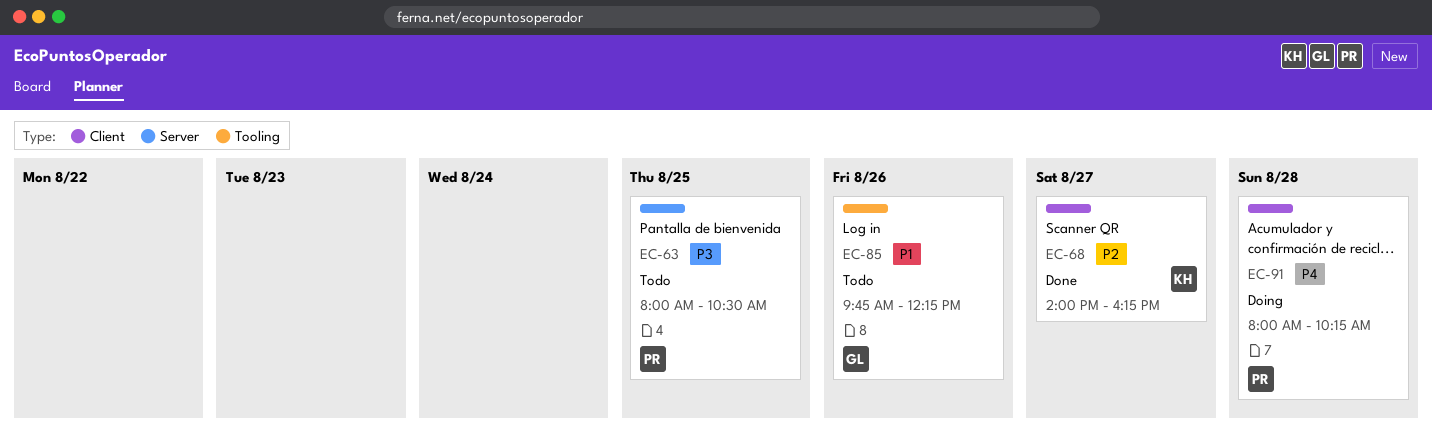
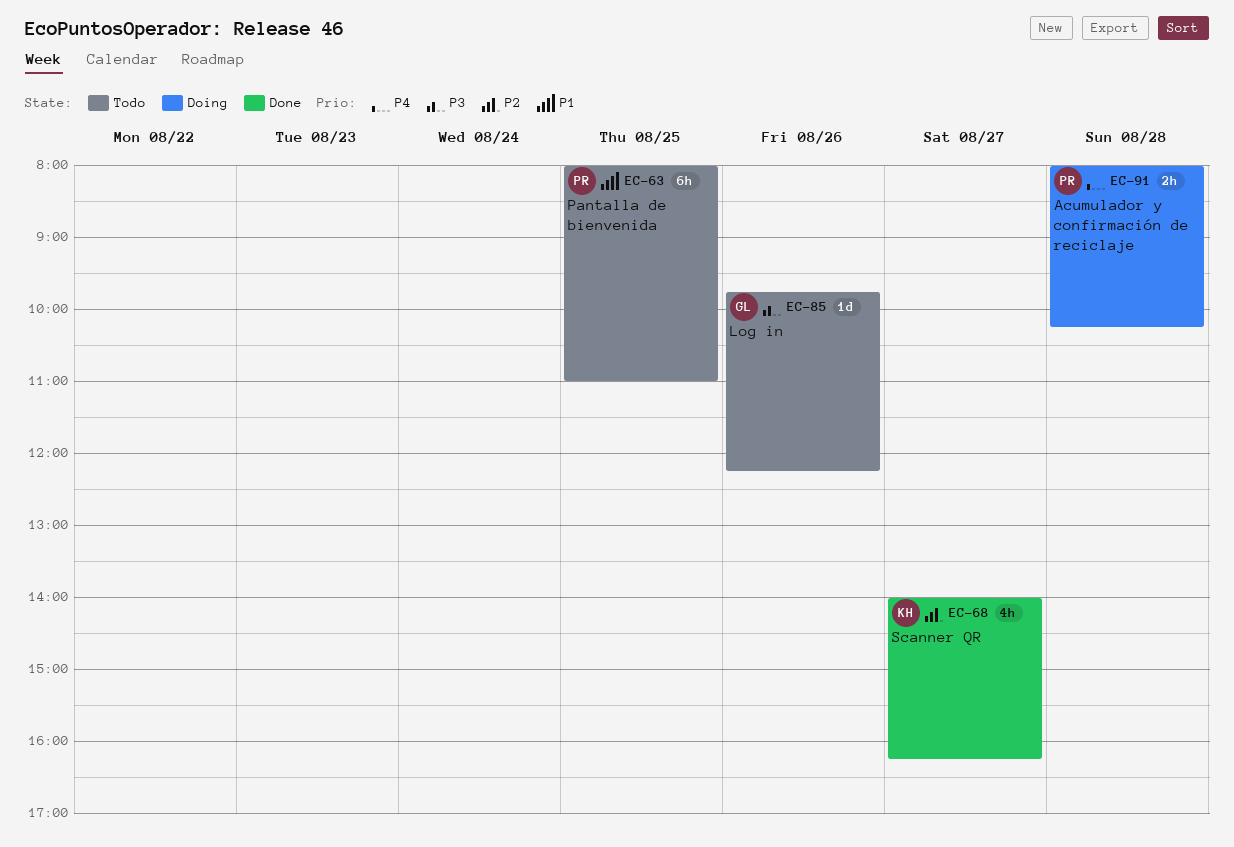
EC-63, priority: P3 -> P1
EC-63, ends: 10:30 -> 11:00
EC-85, priority: P1 -> P3

